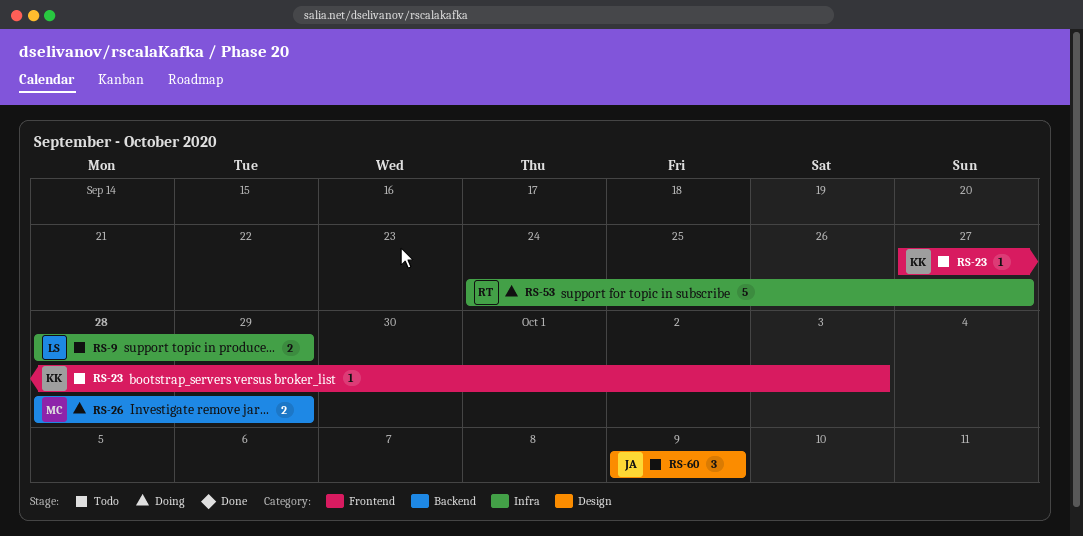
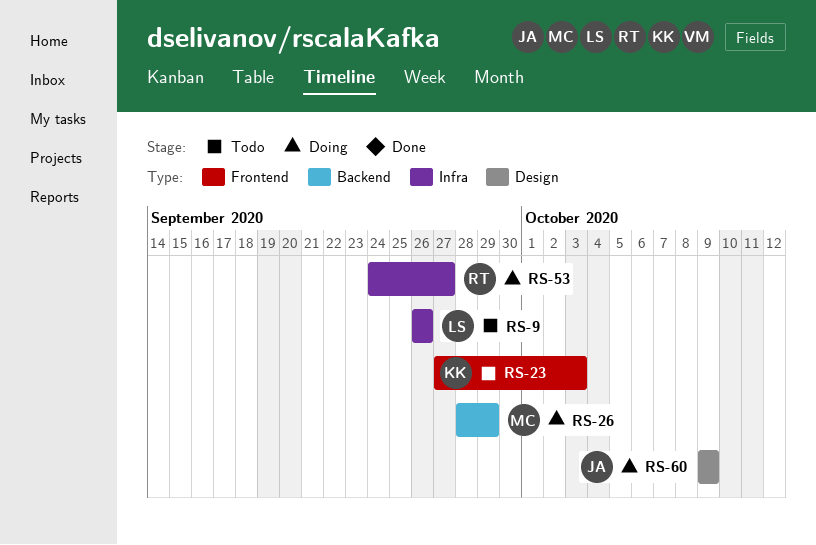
RS-9, start: Sep 28 -> Sep 26
RS-9, due: Sep 29 -> Sep 26
RS-60, status: Todo -> Doing

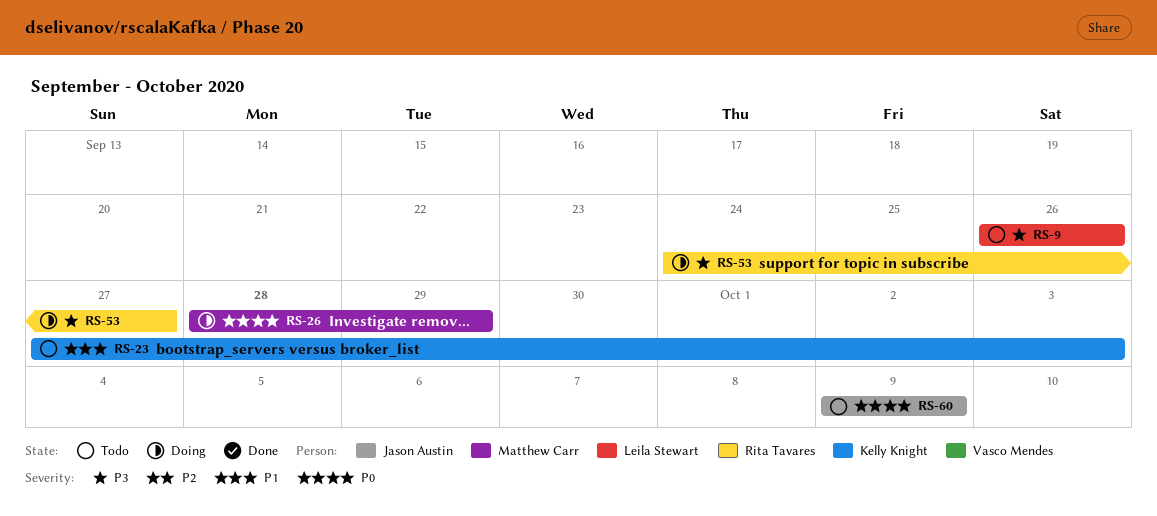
RS-60, status: Doing -> Todo

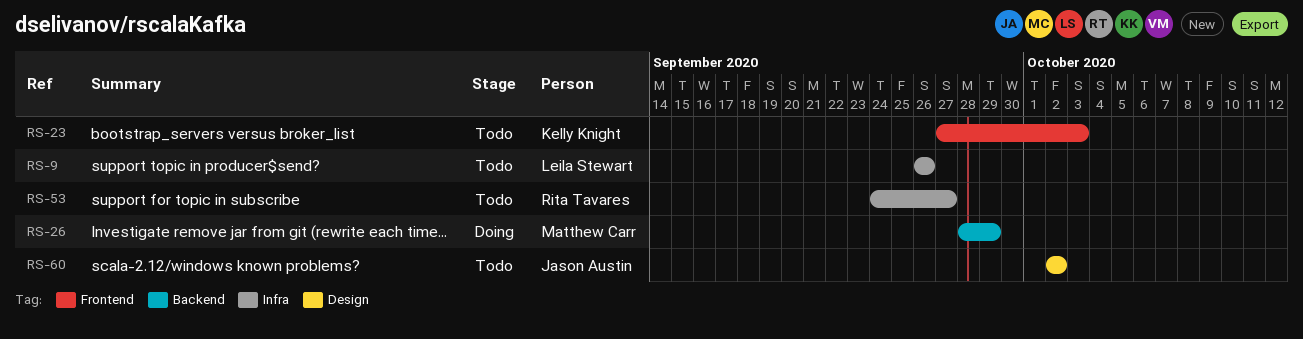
RS-53, status: Doing -> Todo
RS-60, start: Oct 9 -> Oct 2
RS-60, due: Oct 9 -> Oct 2

